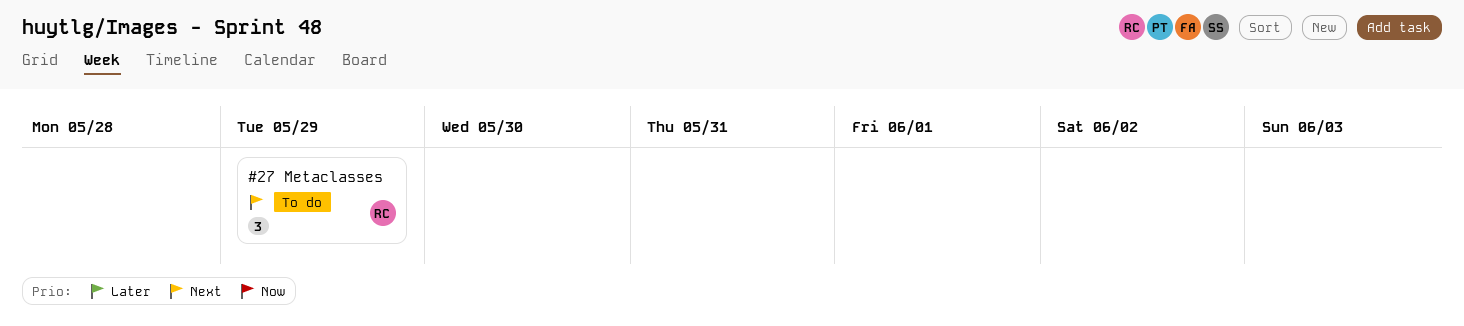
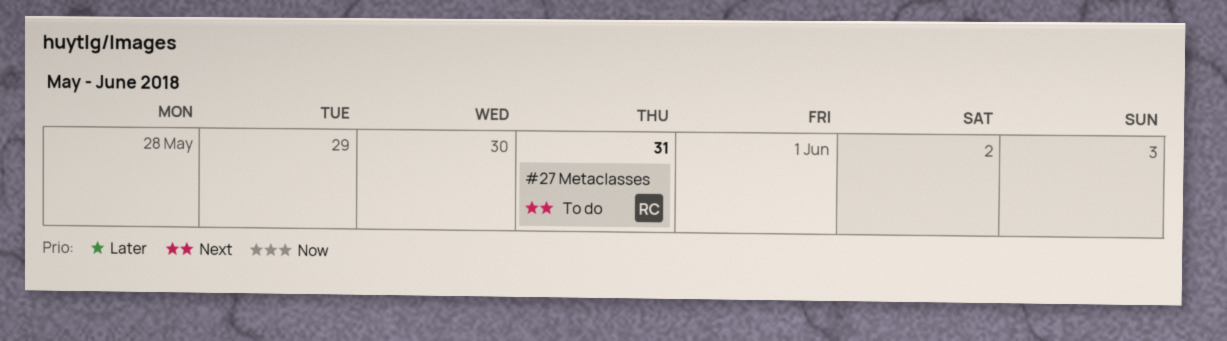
#27, due: May 29 -> May 31

